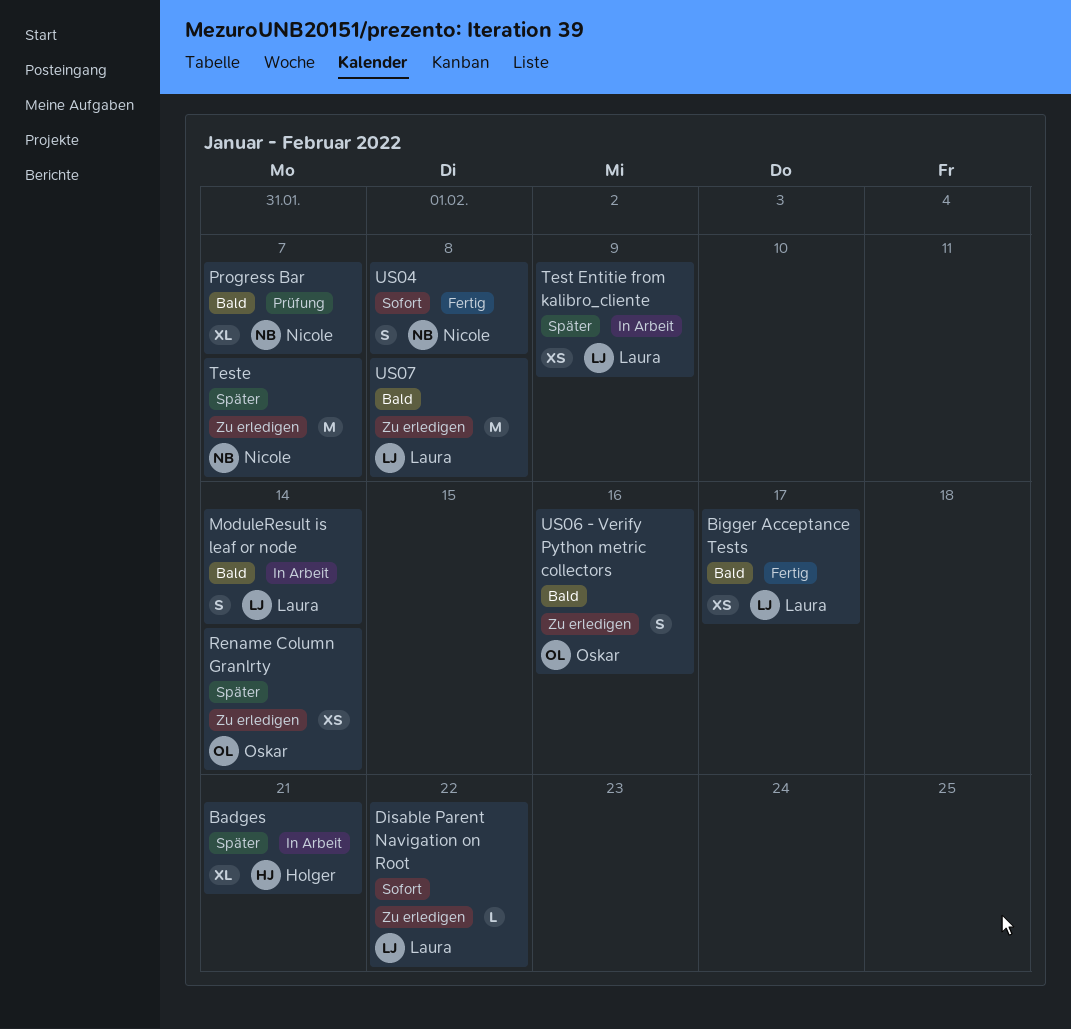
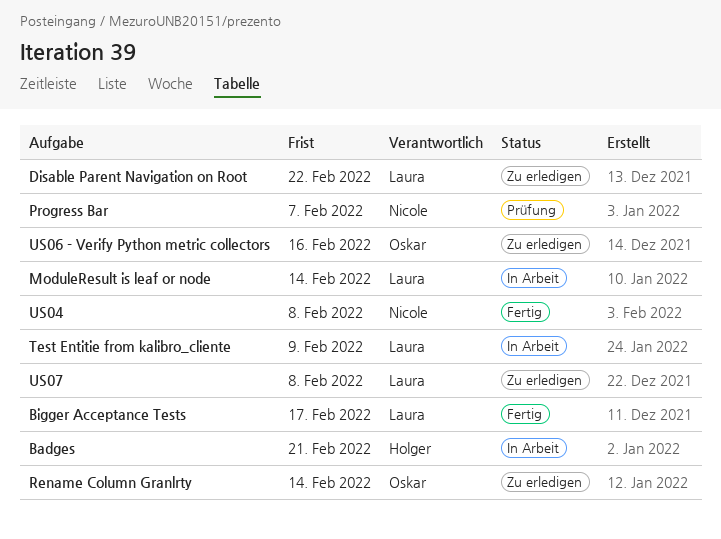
Teste: present -> none

